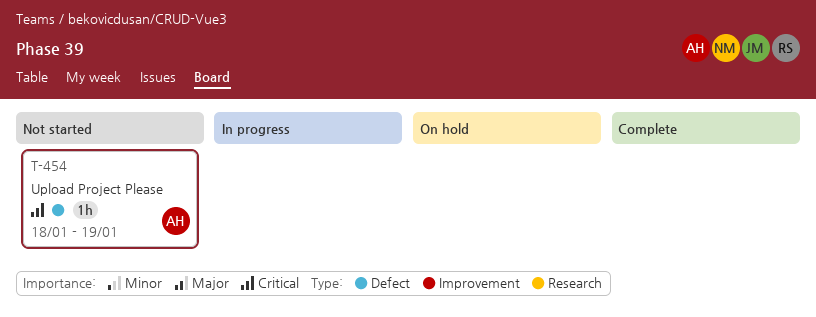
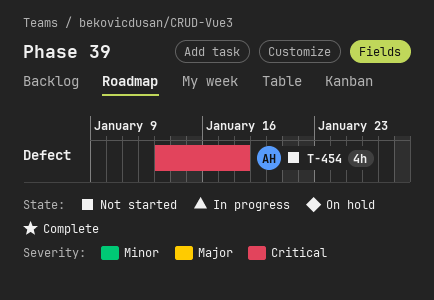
T-454, estimate: 1h -> 4h
T-454, start: Jan 18 -> Jan 13
T-454, due: Jan 19 -> Jan 18

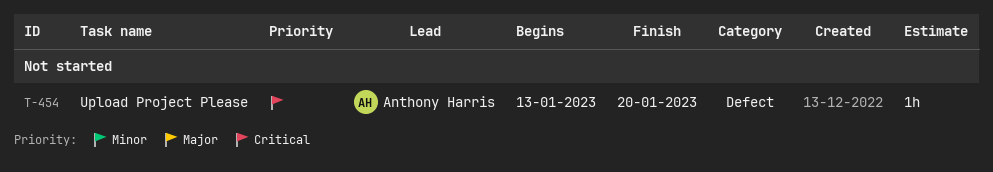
T-454, estimate: 4h -> 1h
T-454, due: Jan 18 -> Jan 20

